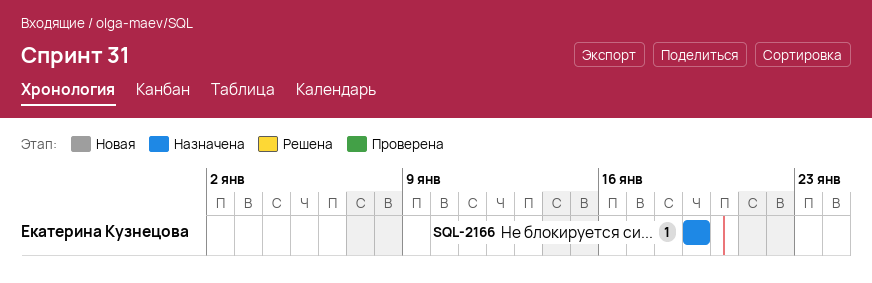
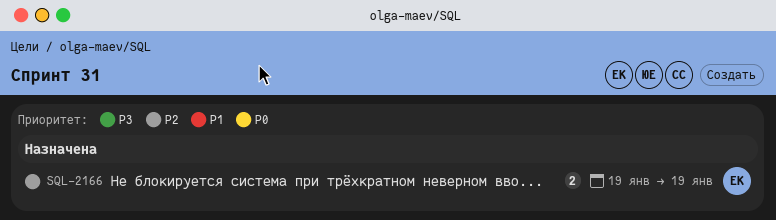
SQL-2166, estimate: 1 -> 2

